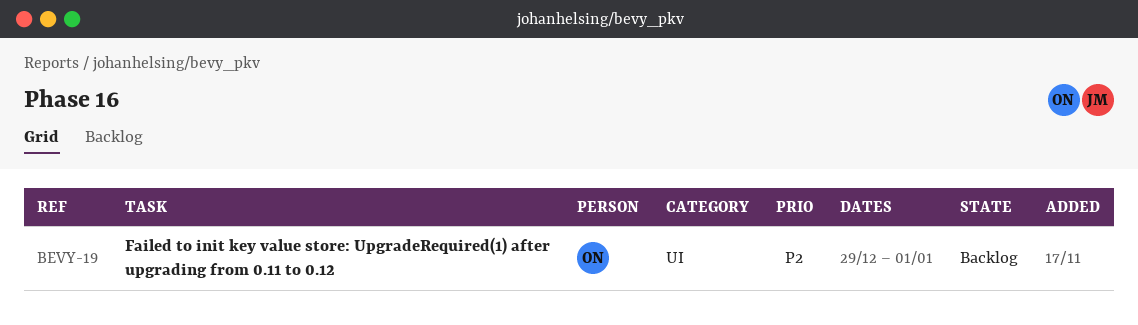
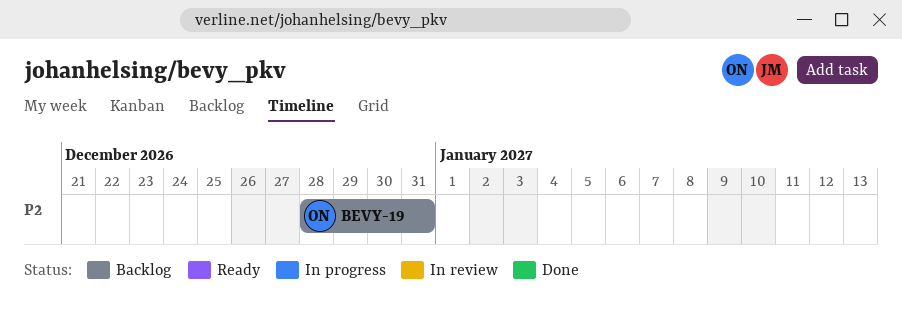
BEVY-19, start: Dec 29 -> Dec 28
BEVY-19, due: Jan 1 -> Dec 31

